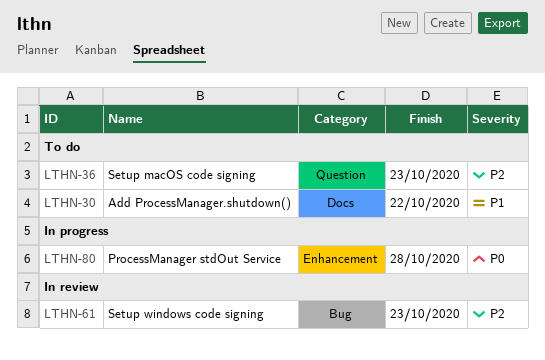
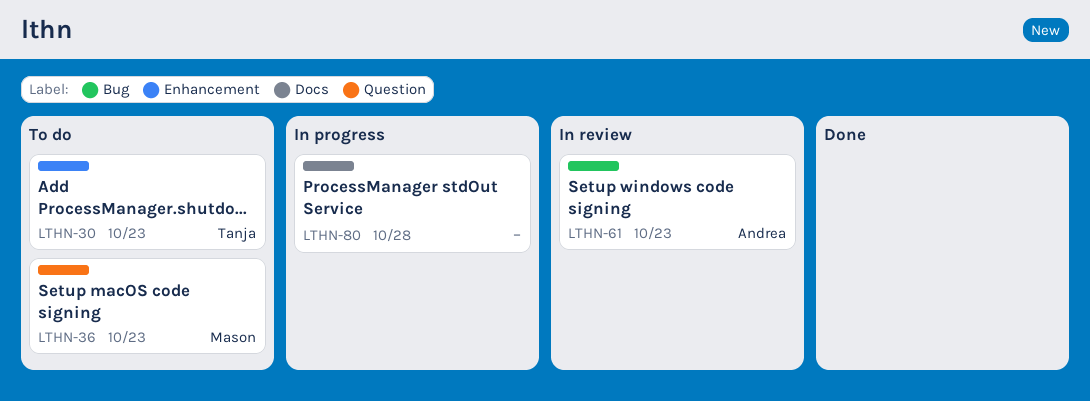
LTHN-30, label: Docs -> Enhancement
LTHN-30, due: Oct 22 -> Oct 23
LTHN-80, label: Enhancement -> Docs

